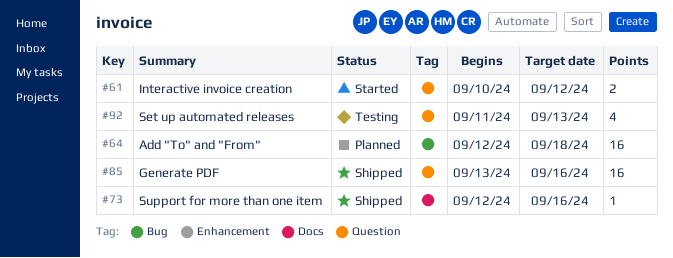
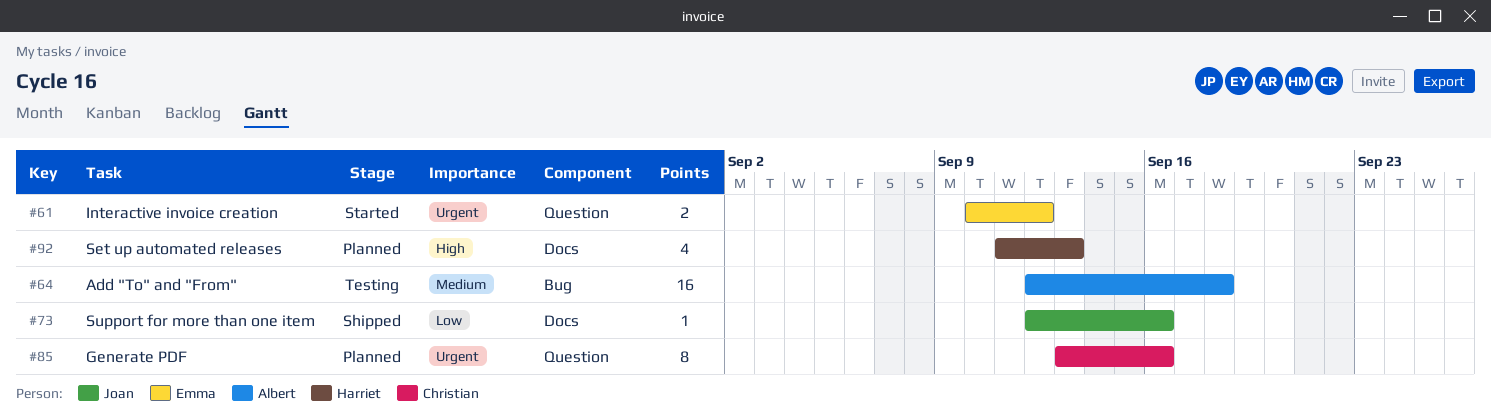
#64, status: Planned -> Testing
#85, status: Shipped -> Planned
#85, estimate: 16 -> 8
#92, status: Testing -> Planned
#92, label: Question -> Docs

